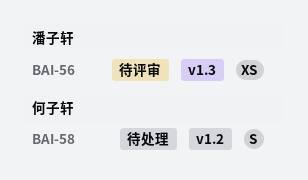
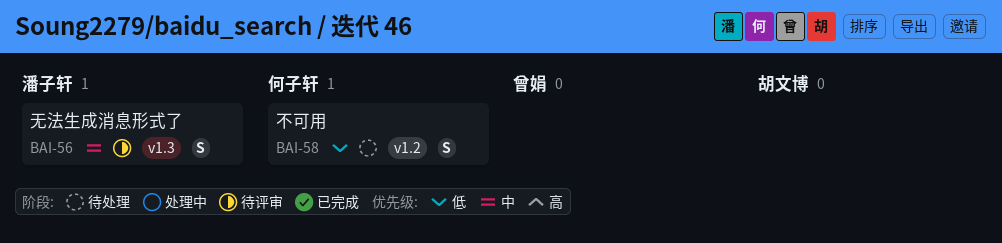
BAI-56, estimate: XS -> S

